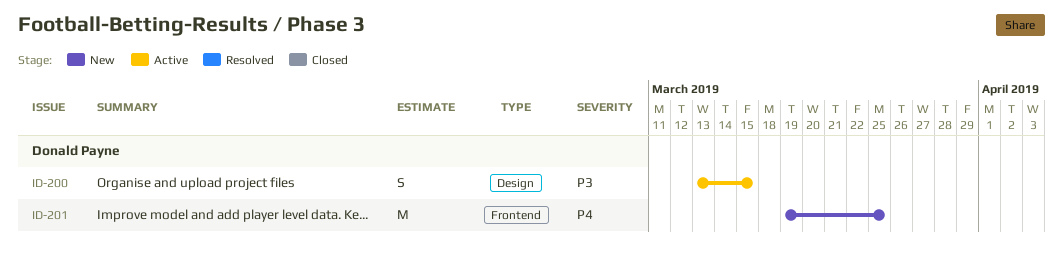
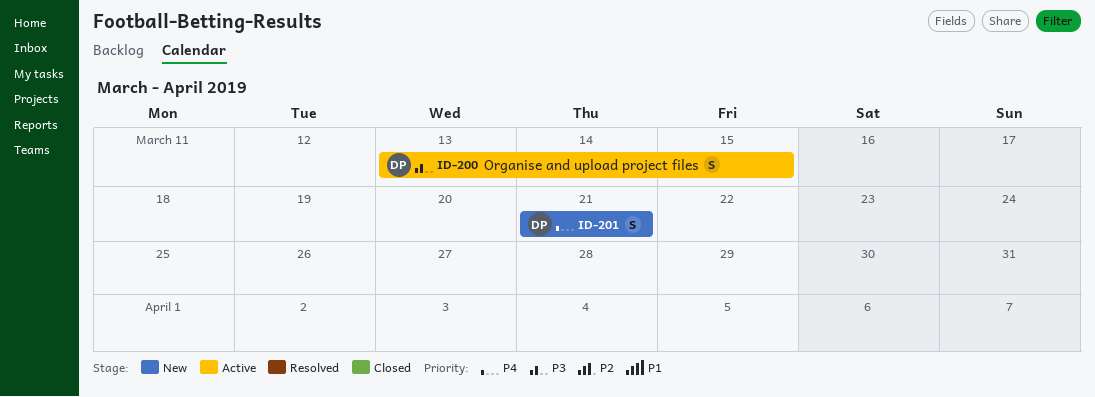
ID-201, estimate: M -> S
ID-201, start: Mar 19 -> Mar 21
ID-201, due: Mar 25 -> Mar 21

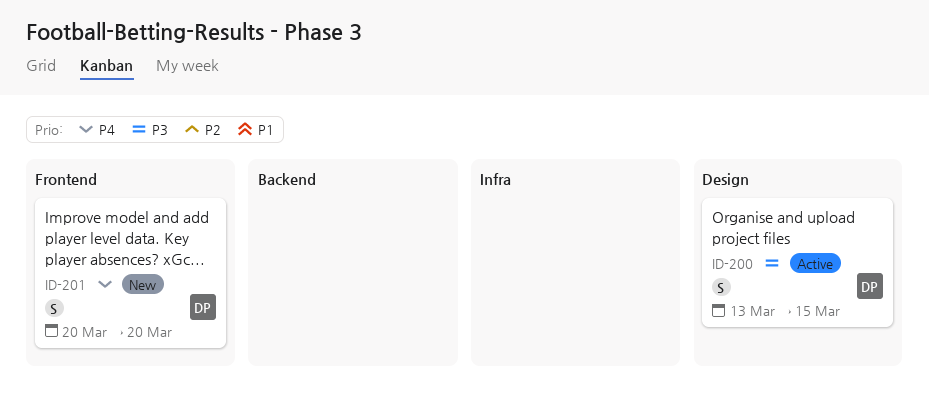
ID-201, start: Mar 21 -> Mar 20
ID-201, due: Mar 21 -> Mar 20

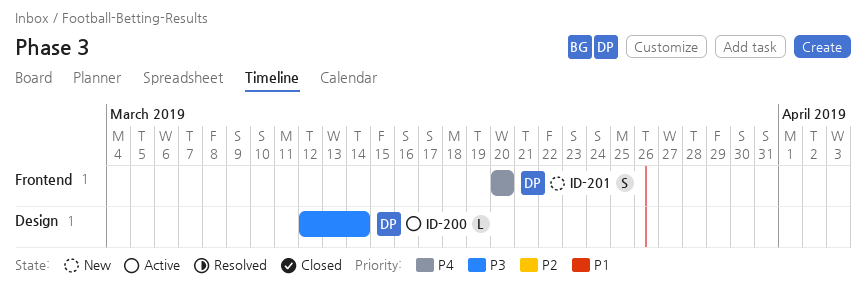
ID-200, estimate: S -> L
ID-200, start: Mar 13 -> Mar 12
ID-200, due: Mar 15 -> Mar 14

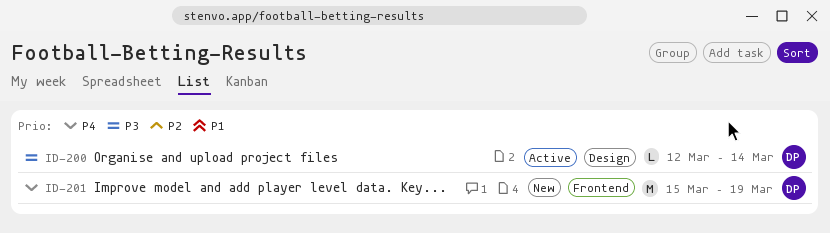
ID-201, estimate: S -> M
ID-201, start: Mar 20 -> Mar 15
ID-201, due: Mar 20 -> Mar 19

